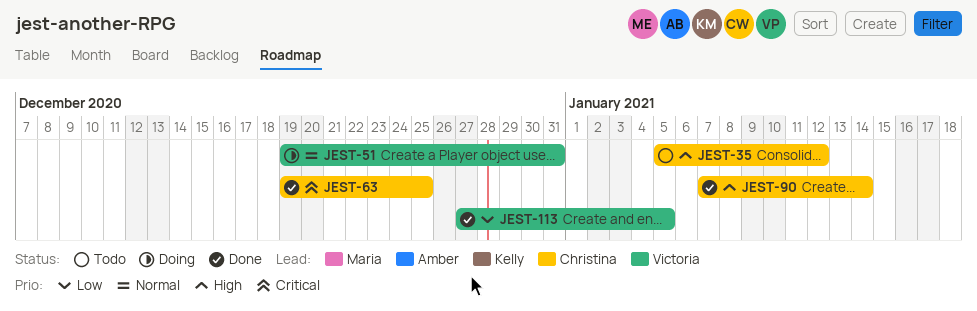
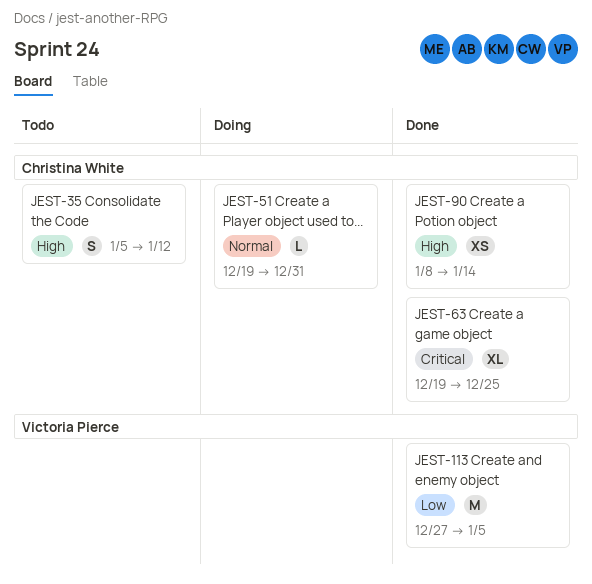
JEST-51, owner: Victoria Pierce -> Christina White
JEST-90, start: Jan 7 -> Jan 8

